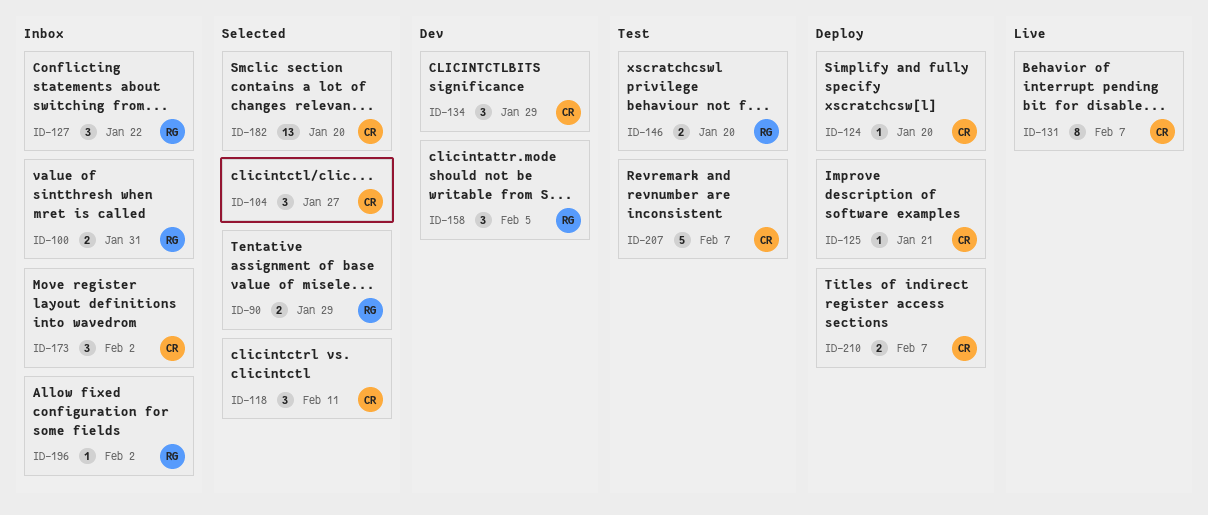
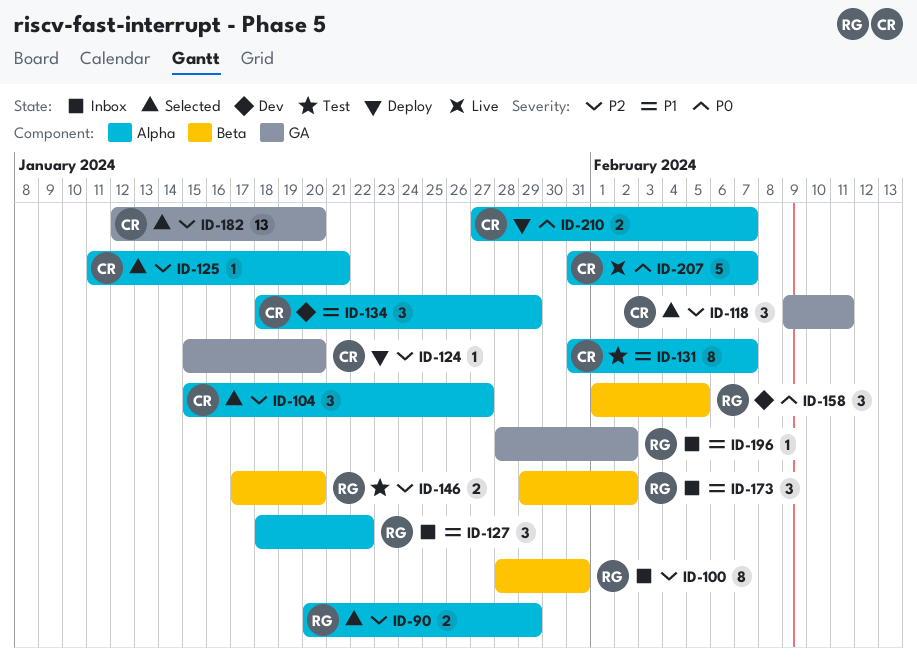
ID-100, estimate: 2 -> 8
ID-125, status: Deploy -> Selected
ID-131, status: Live -> Test
ID-173, owner: CR -> RG
ID-207, status: Test -> Live

